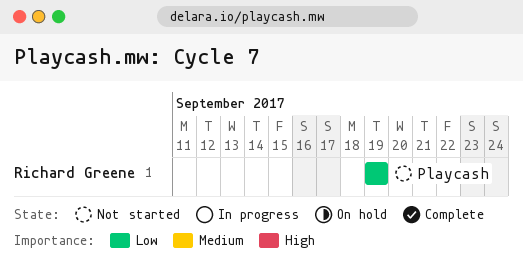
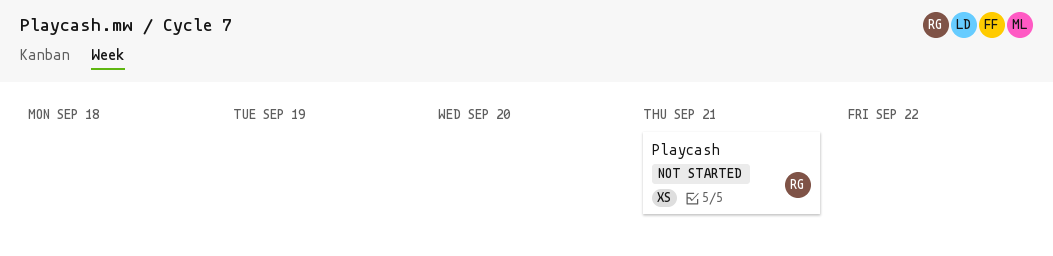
Playcash, due: Sep 19 -> Sep 21

